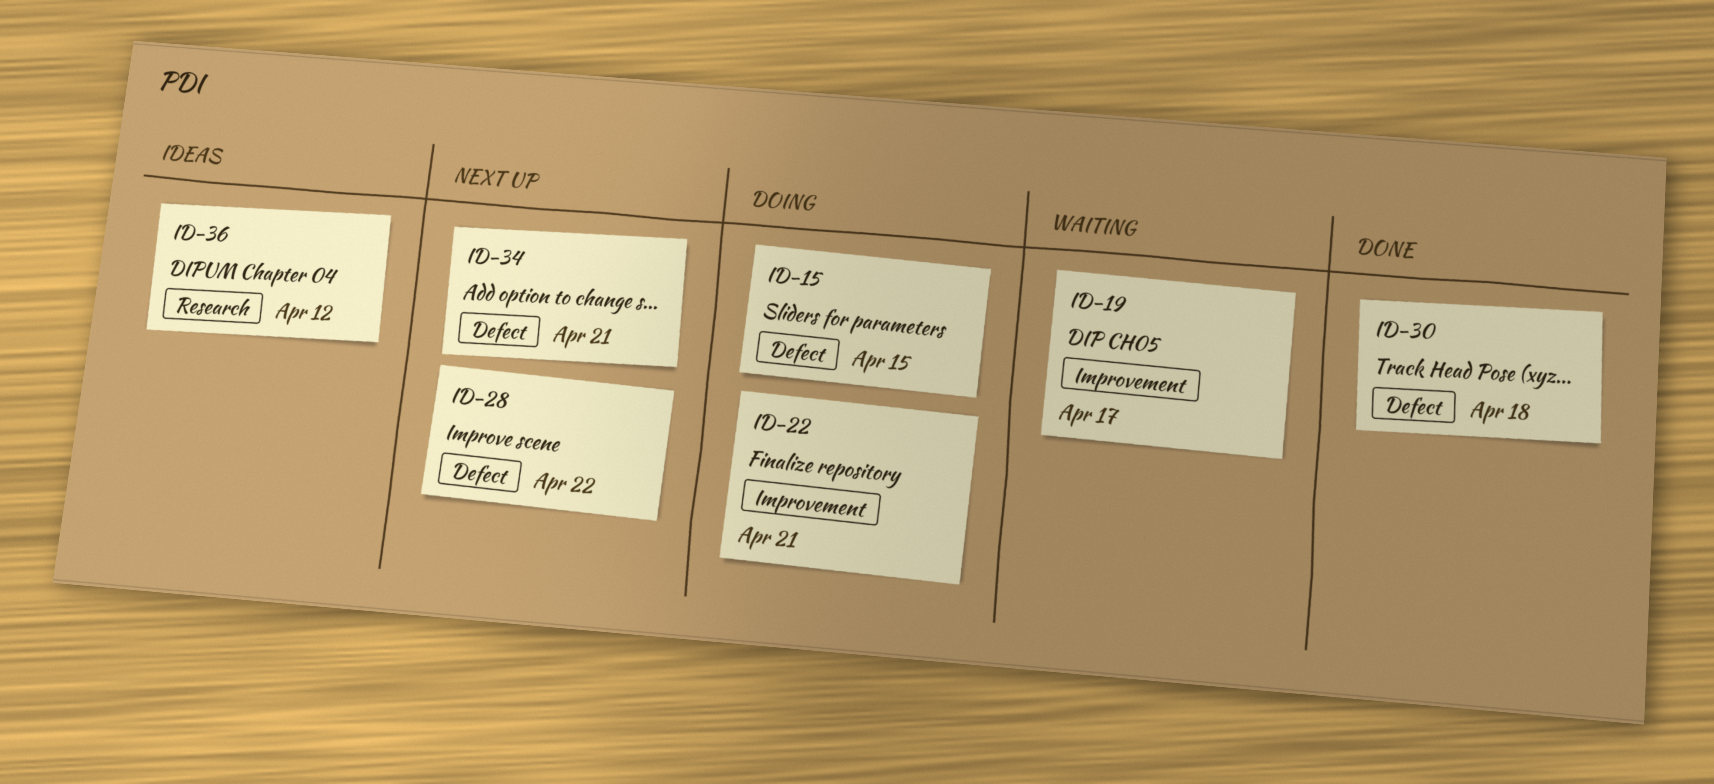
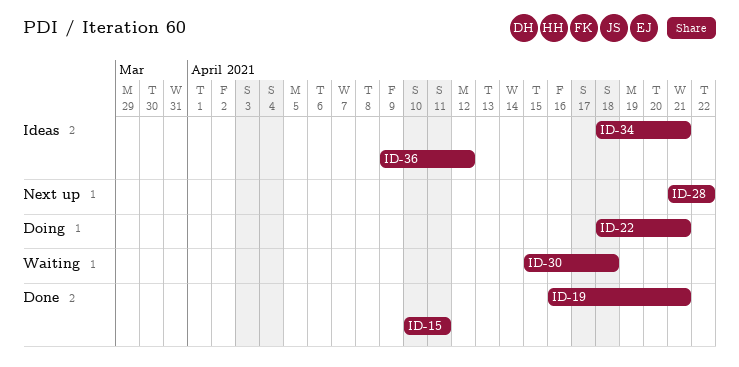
ID-15, status: Doing -> Done
ID-15, due: Apr 15 -> Apr 11
ID-19, status: Waiting -> Done
ID-19, due: Apr 17 -> Apr 21
ID-30, status: Done -> Waiting
ID-34, status: Next up -> Ideas

